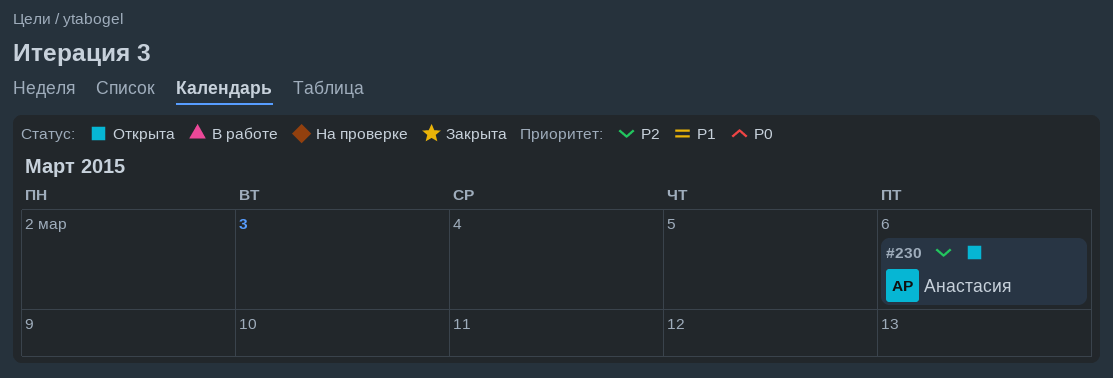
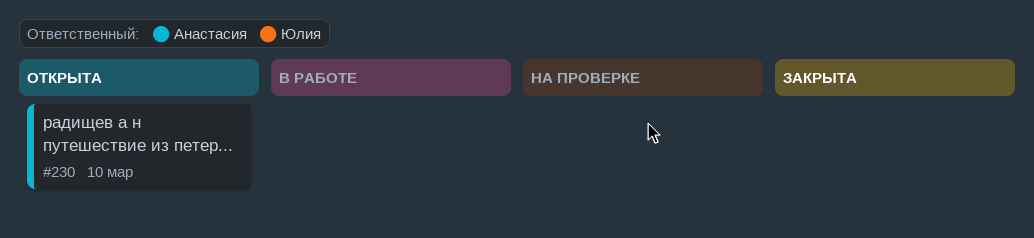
#230, due: Mar 6 -> Mar 10

